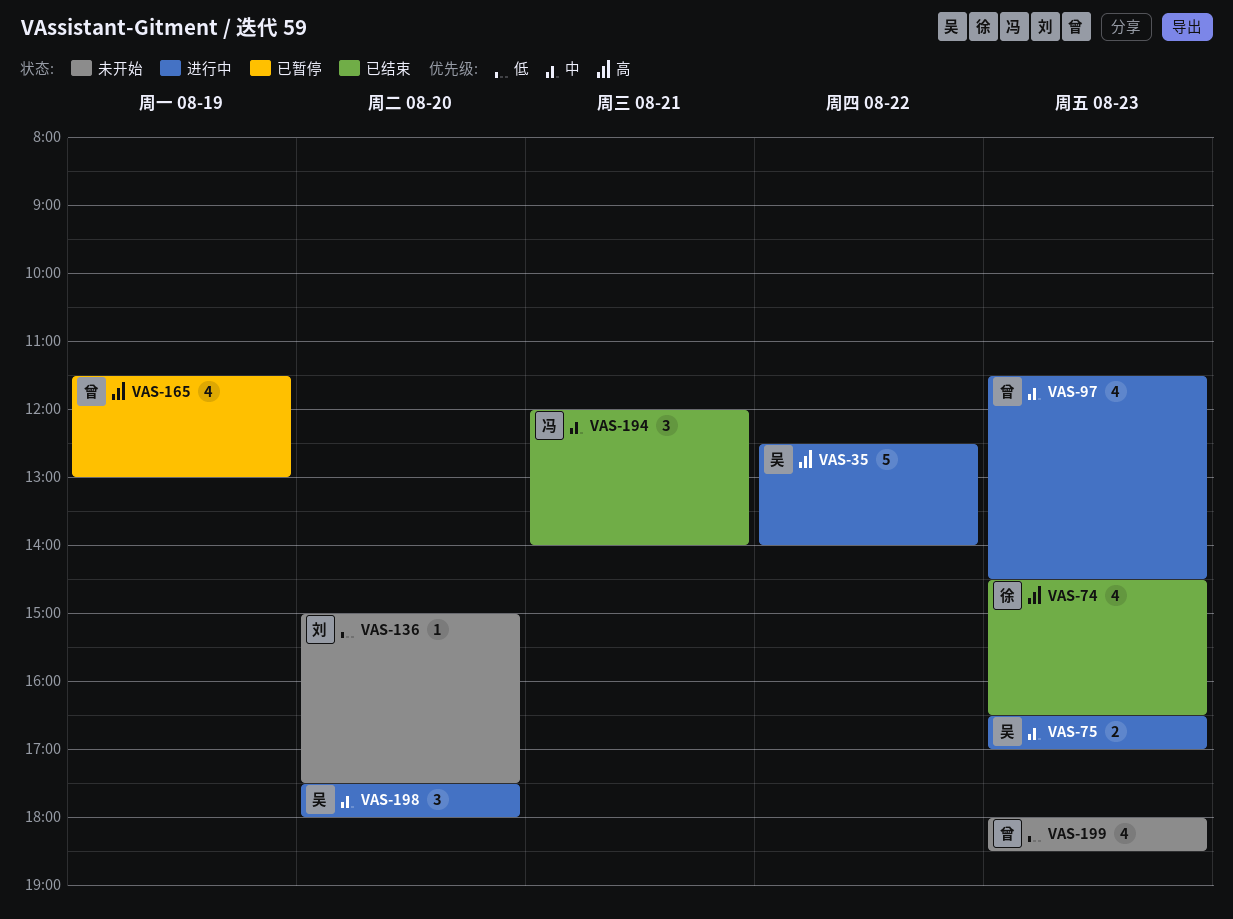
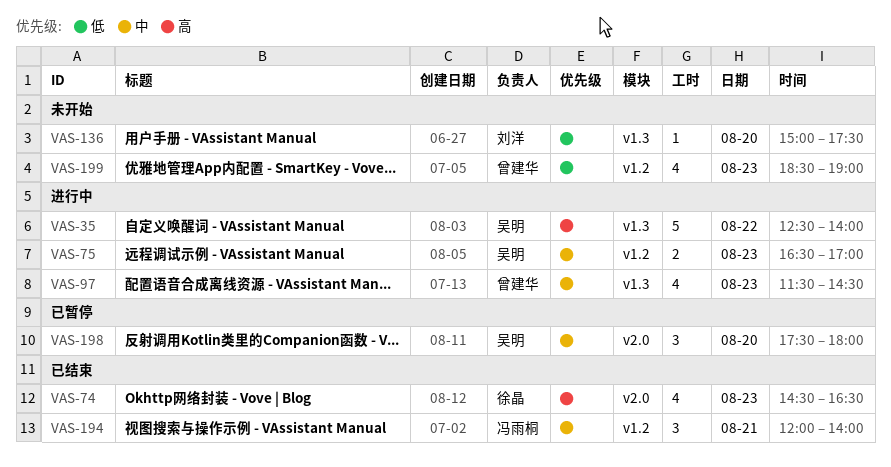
VAS-165: present -> none
VAS-198, status: 进行中 -> 已暂停
VAS-199, begins: 18:00 -> 18:30
VAS-199, ends: 18:30 -> 19:00

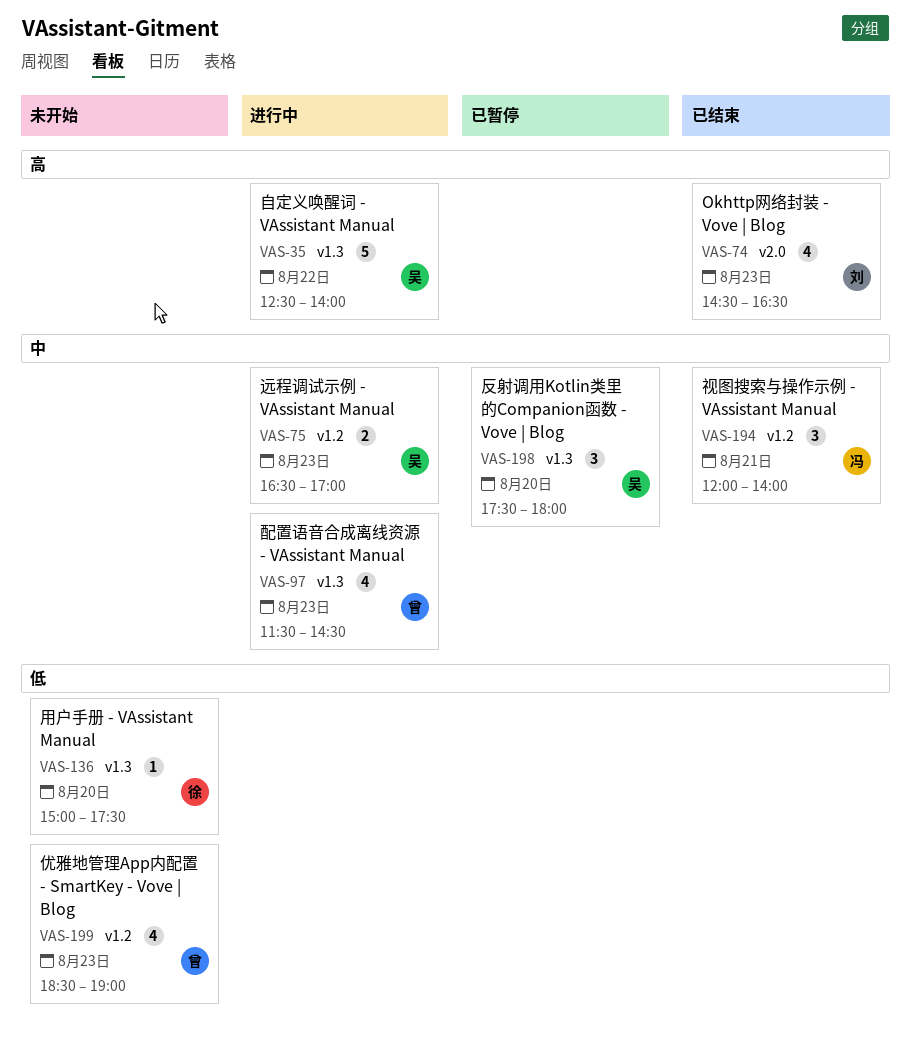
VAS-74, owner: 徐晶 -> 刘洋
VAS-136, owner: 刘洋 -> 徐晶
VAS-198, label: v2.0 -> v1.3

